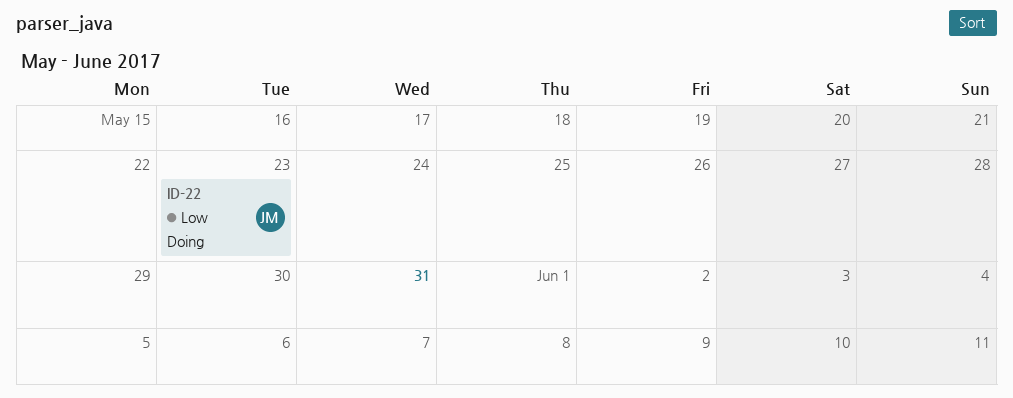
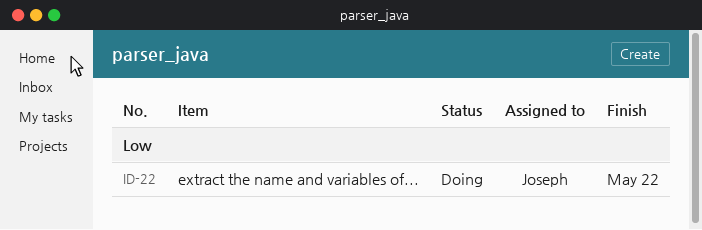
ID-22, due: May 23 -> May 22

